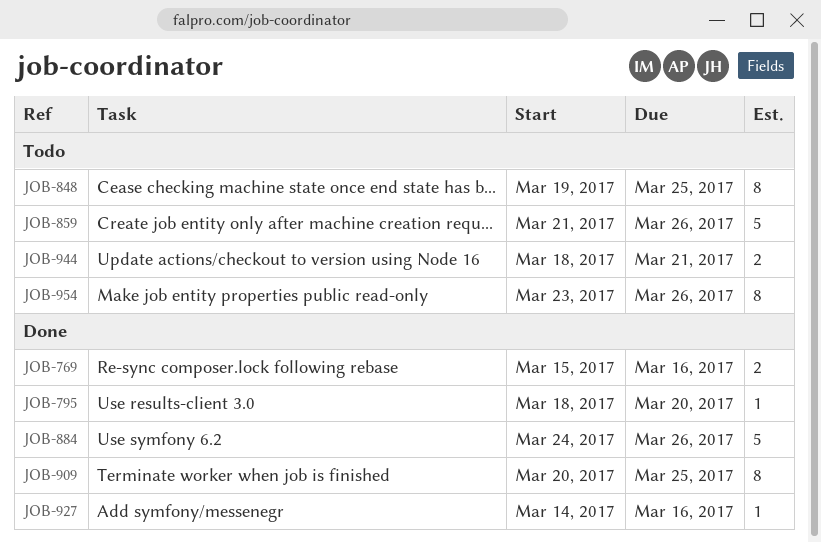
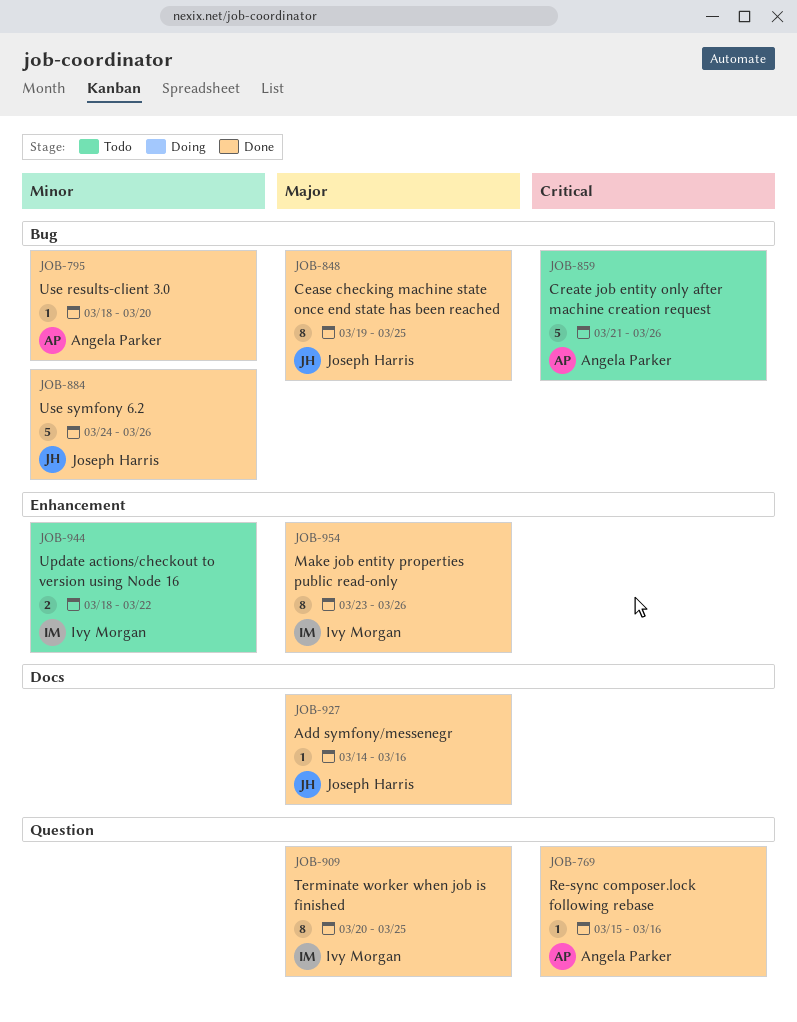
JOB-769, estimate: 2 -> 1
JOB-848, status: Todo -> Done
JOB-944, due: Mar 21 -> Mar 22
JOB-954, status: Todo -> Done

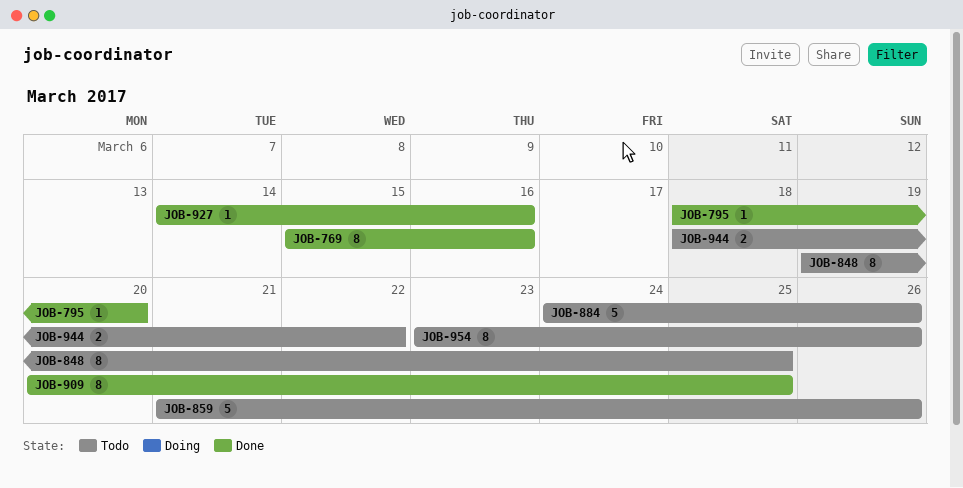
JOB-769, estimate: 1 -> 8
JOB-848, status: Done -> Todo
JOB-884, status: Done -> Todo
JOB-954, status: Done -> Todo

